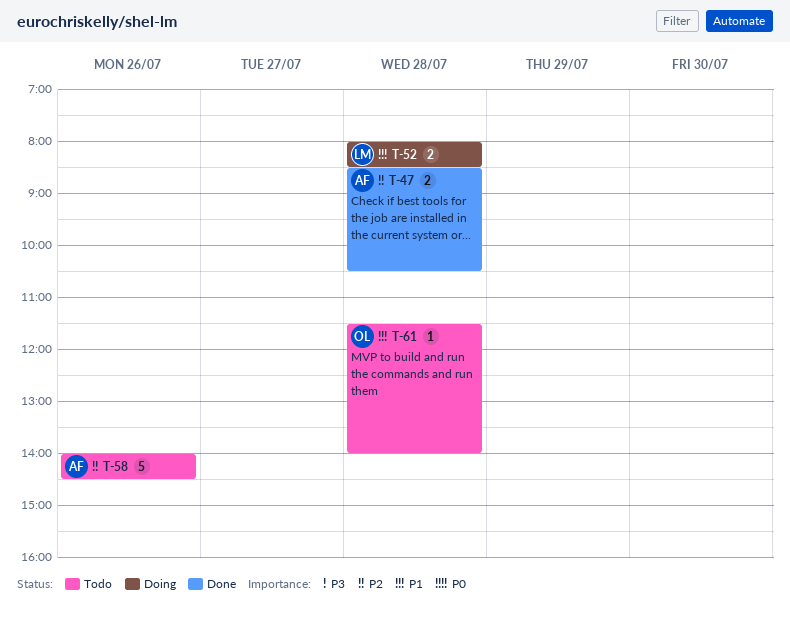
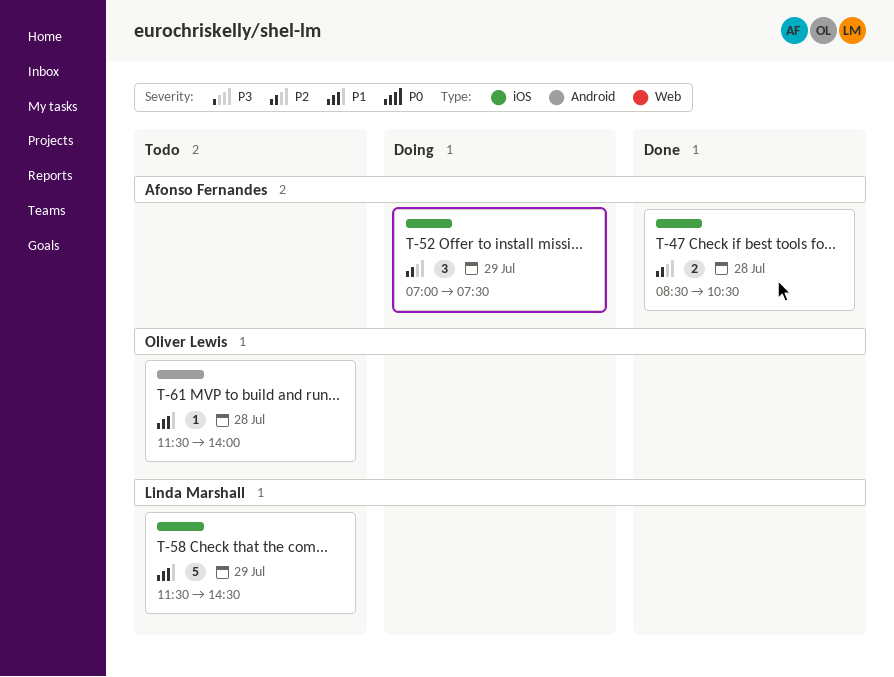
T-52, owner: Linda Marshall -> Afonso Fernandes
T-52, priority: P1 -> P2
T-52, estimate: 2 -> 3
T-52, day: Jul 28 -> Jul 29
T-52, begins: 08:00 -> 07:00
T-52, ends: 08:30 -> 07:30
T-58, owner: Afonso Fernandes -> Linda Marshall
T-58, priority: P2 -> P1
T-58, day: Jul 26 -> Jul 29
T-58, begins: 14:00 -> 11:30

